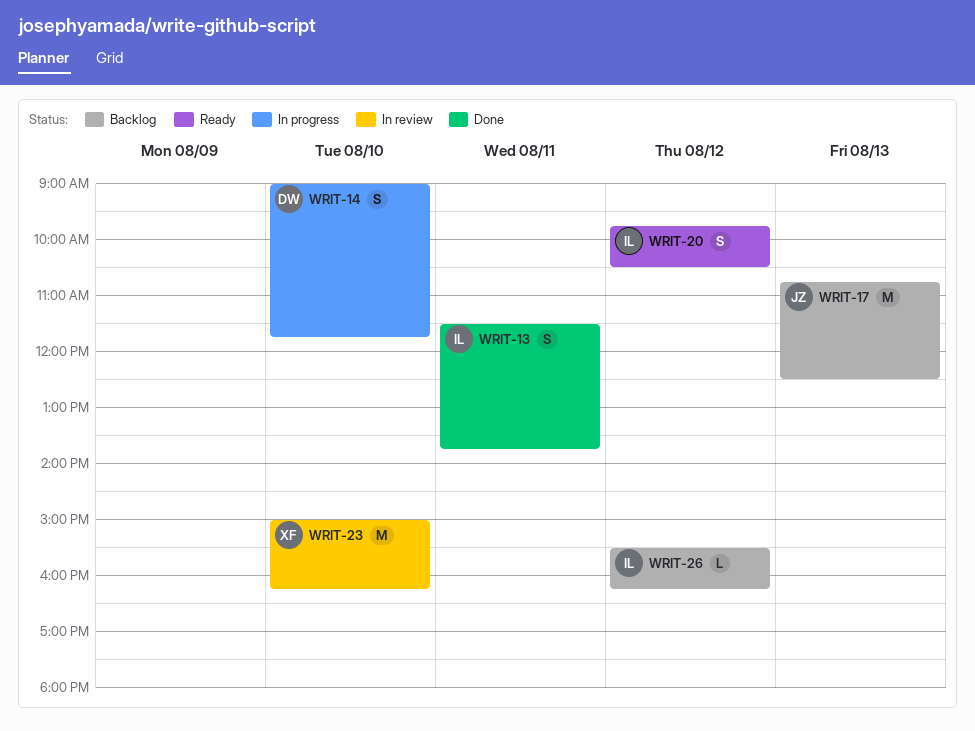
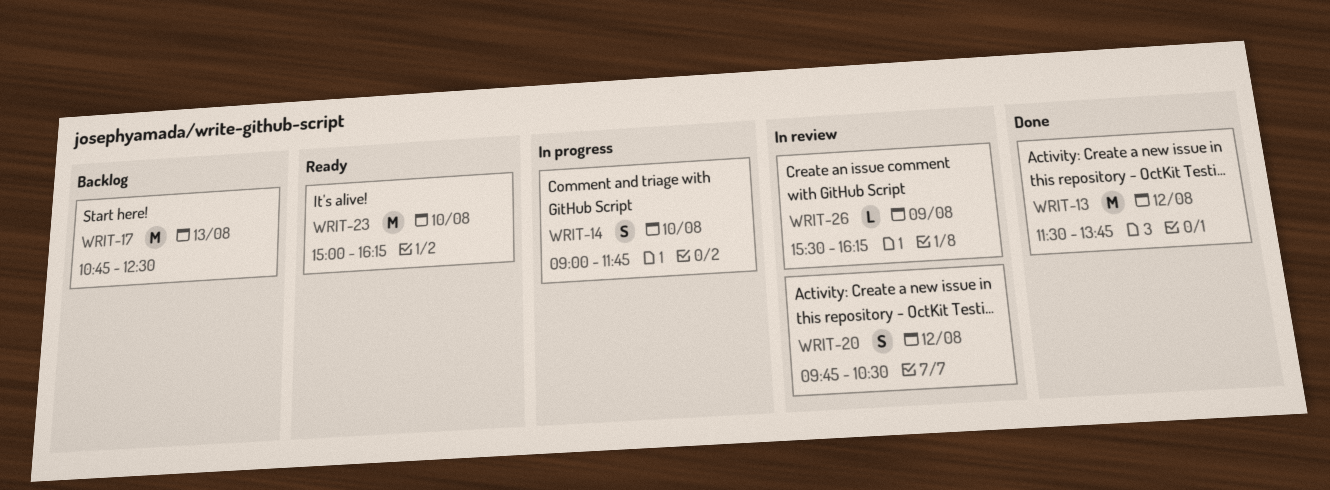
WRIT-13, estimate: S -> M
WRIT-13, day: Aug 11 -> Aug 12
WRIT-20, status: Ready -> In review
WRIT-23, status: In review -> Ready
WRIT-26, status: Backlog -> In review
WRIT-26, day: Aug 12 -> Aug 9

